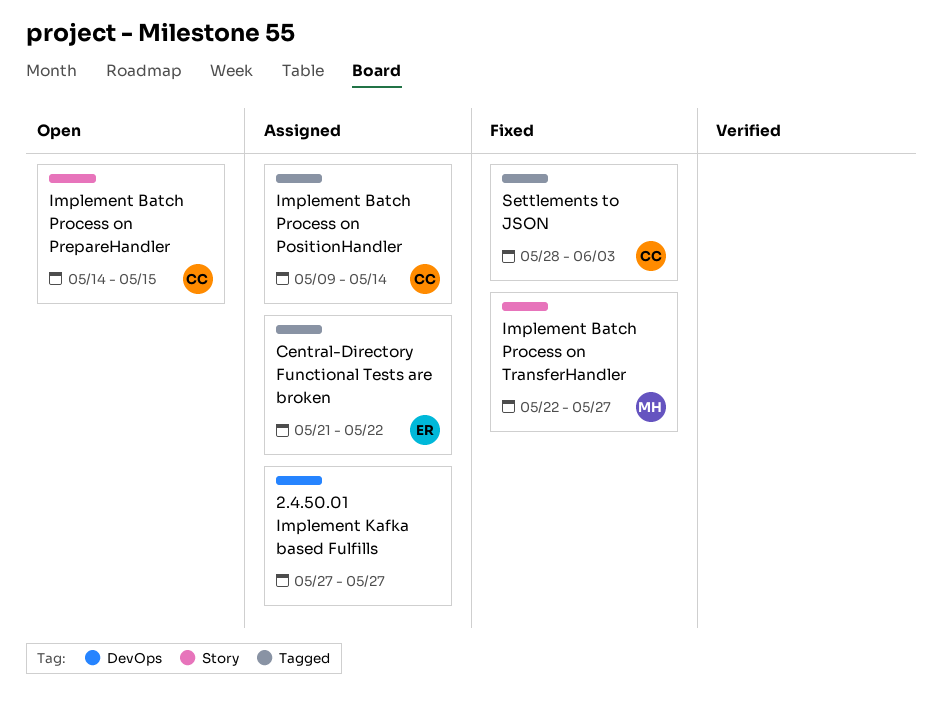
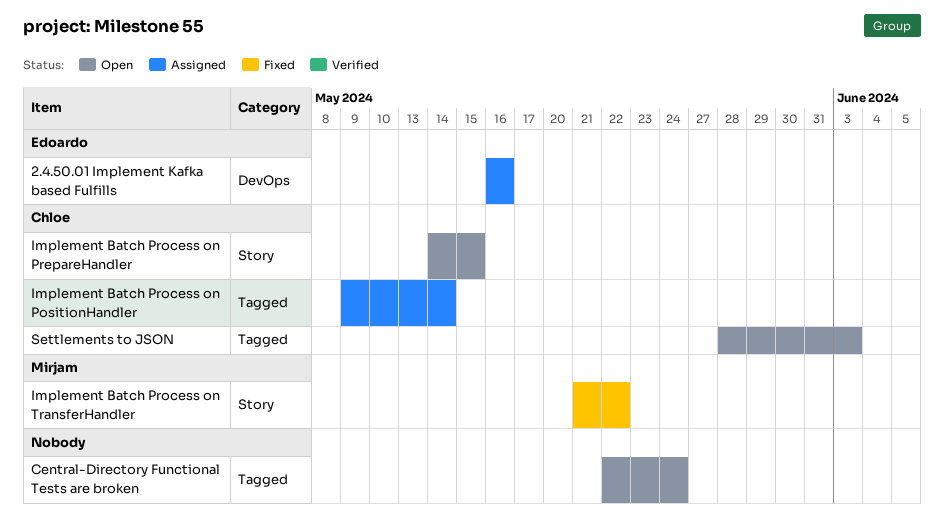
2.4.50.01 Implement Kafka based Fulfills, owner: none -> Edoardo
2.4.50.01 Implement Kafka based Fulfills, start: May 27 -> May 16
2.4.50.01 Implement Kafka based Fulfills, due: May 27 -> May 16
Central-Directory Functional Tests are broken, status: Assigned -> Open
Central-Directory Functional Tests are broken, owner: Edoardo -> none
Central-Directory Functional Tests are broken, start: May 21 -> May 22
Central-Directory Functional Tests are broken, due: May 22 -> May 24
Implement Batch Process on TransferHandler, start: May 22 -> May 21
Implement Batch Process on TransferHandler, due: May 27 -> May 22
Settlements to JSON, status: Fixed -> Open

